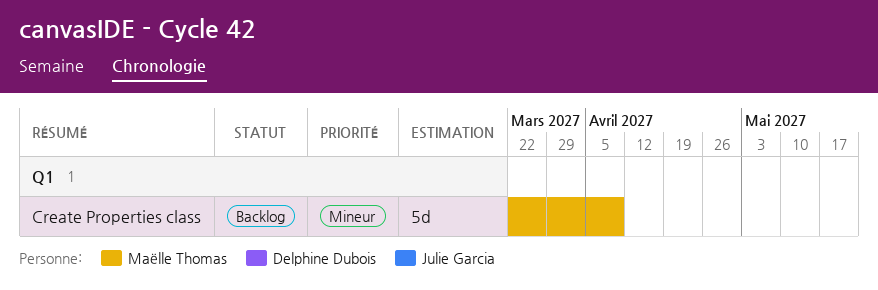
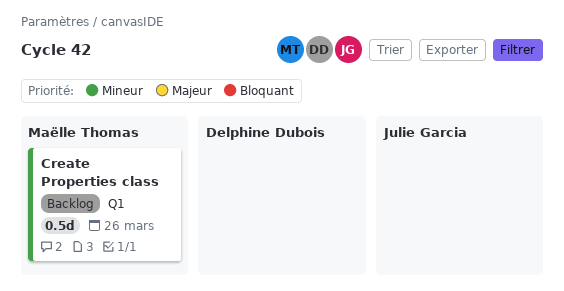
Create Properties class, estimate: 5d -> 0.5d
Create Properties class, due: Apr 9 -> Mar 26

